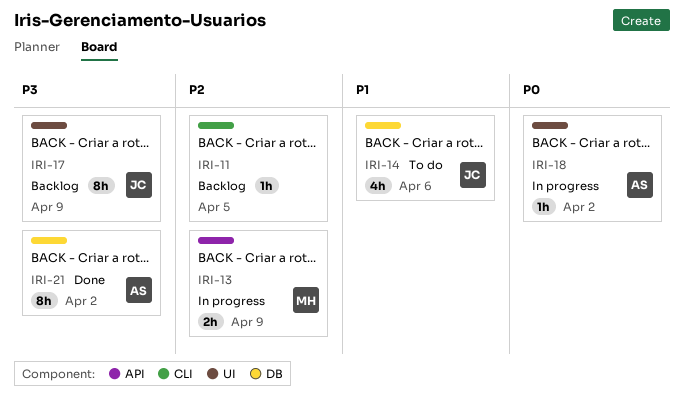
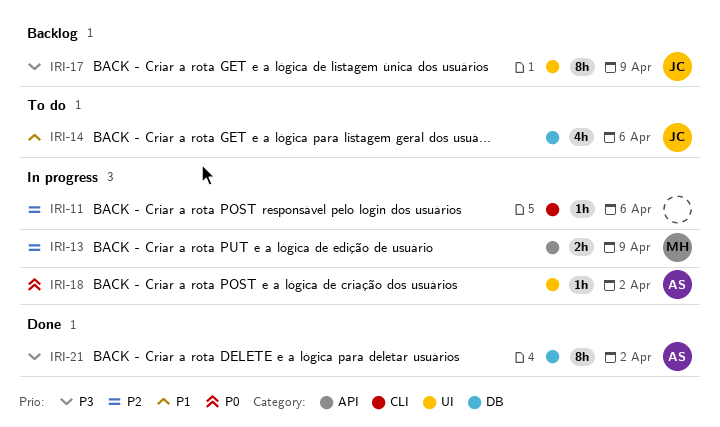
IRI-11, status: Backlog -> In progress
IRI-11, due: Apr 5 -> Apr 6

